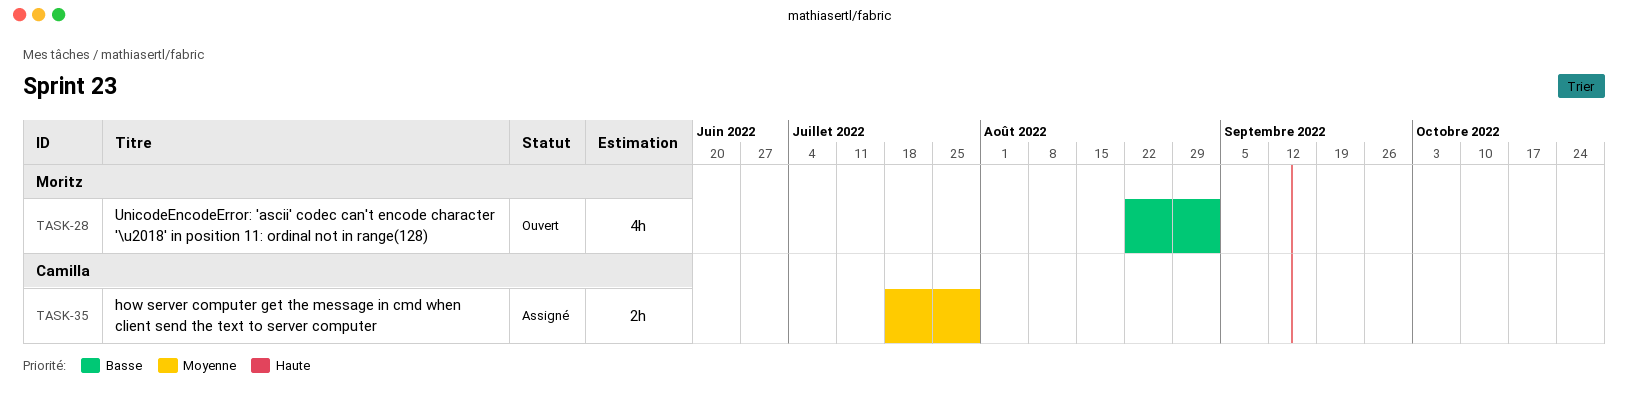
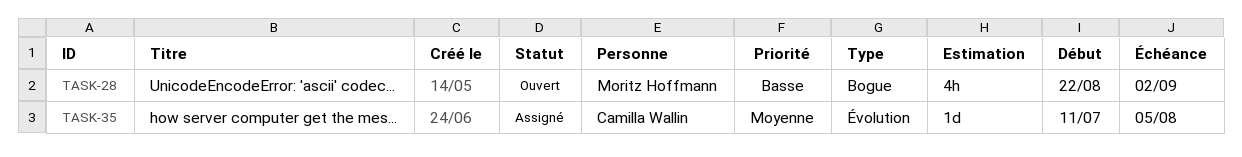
TASK-35, estimate: 2h -> 1d
TASK-35, start: Jul 18 -> Jul 11
TASK-35, due: Jul 29 -> Aug 5

